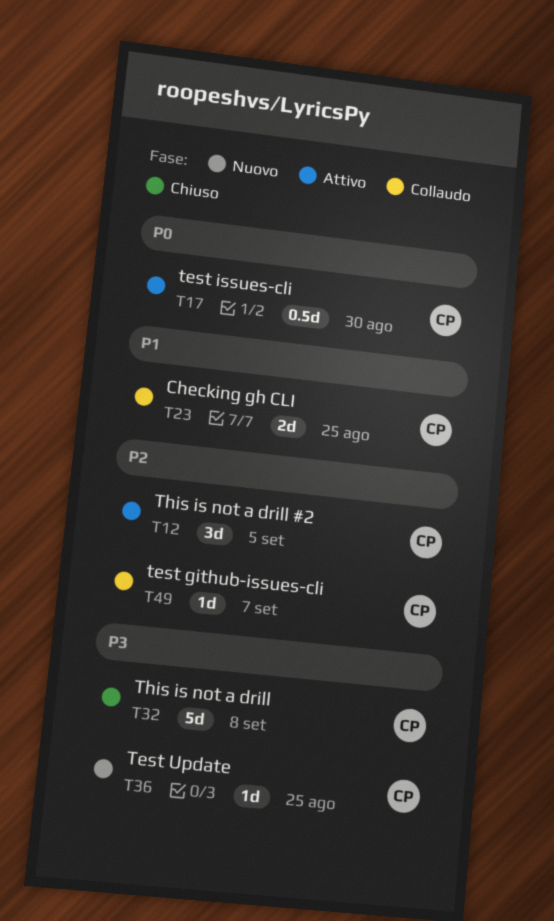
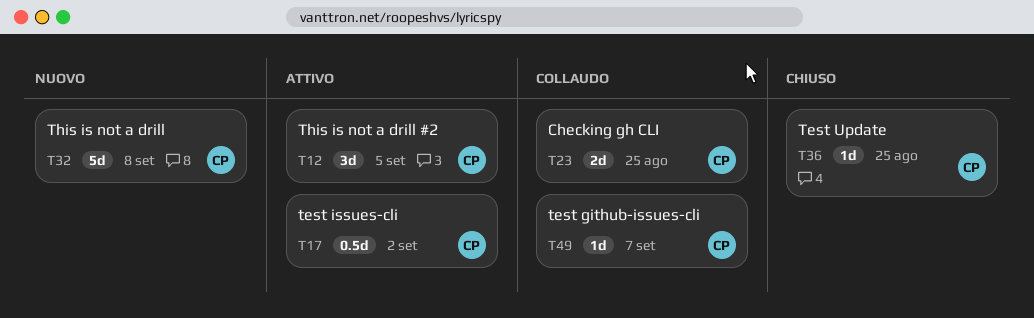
T17, due: Aug 30 -> Sep 2
T32, status: Chiuso -> Nuovo
T36, status: Nuovo -> Chiuso

